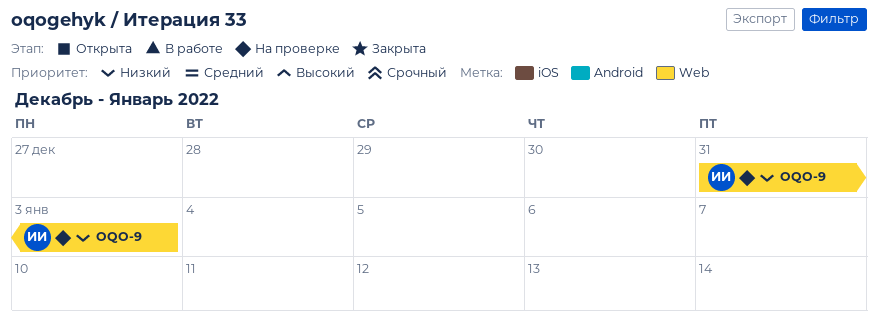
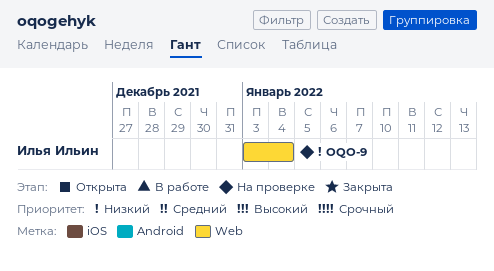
OQO-9, start: Dec 31 -> Jan 3
OQO-9, due: Jan 3 -> Jan 4

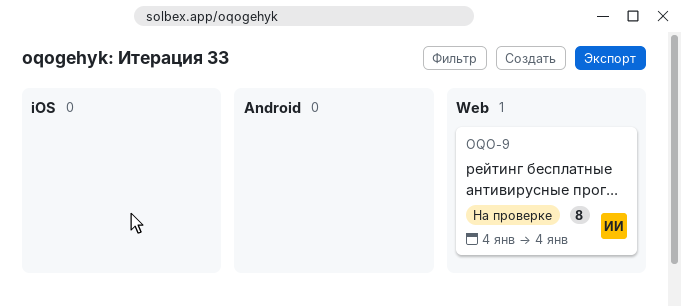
OQO-9, start: Jan 3 -> Jan 4

